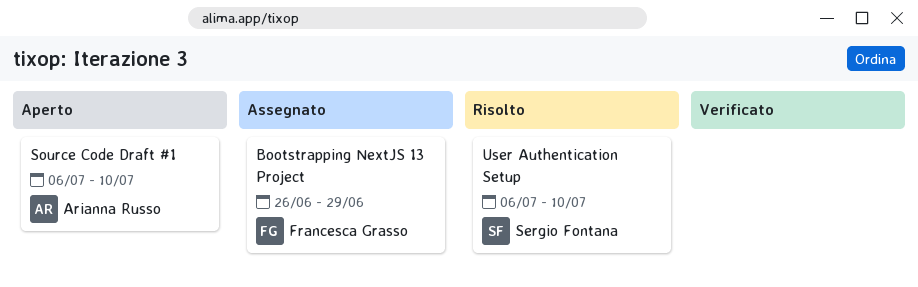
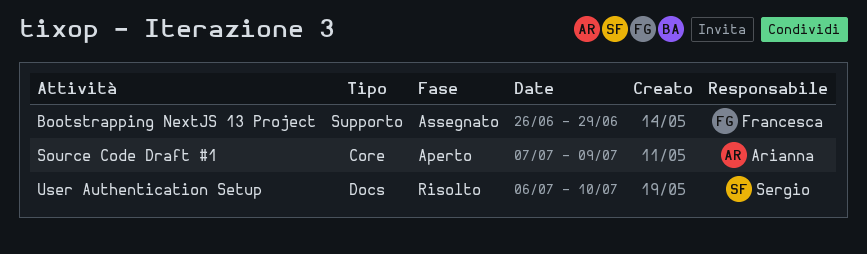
Source Code Draft #1, start: Jul 6 -> Jul 7
Source Code Draft #1, due: Jul 10 -> Jul 9

